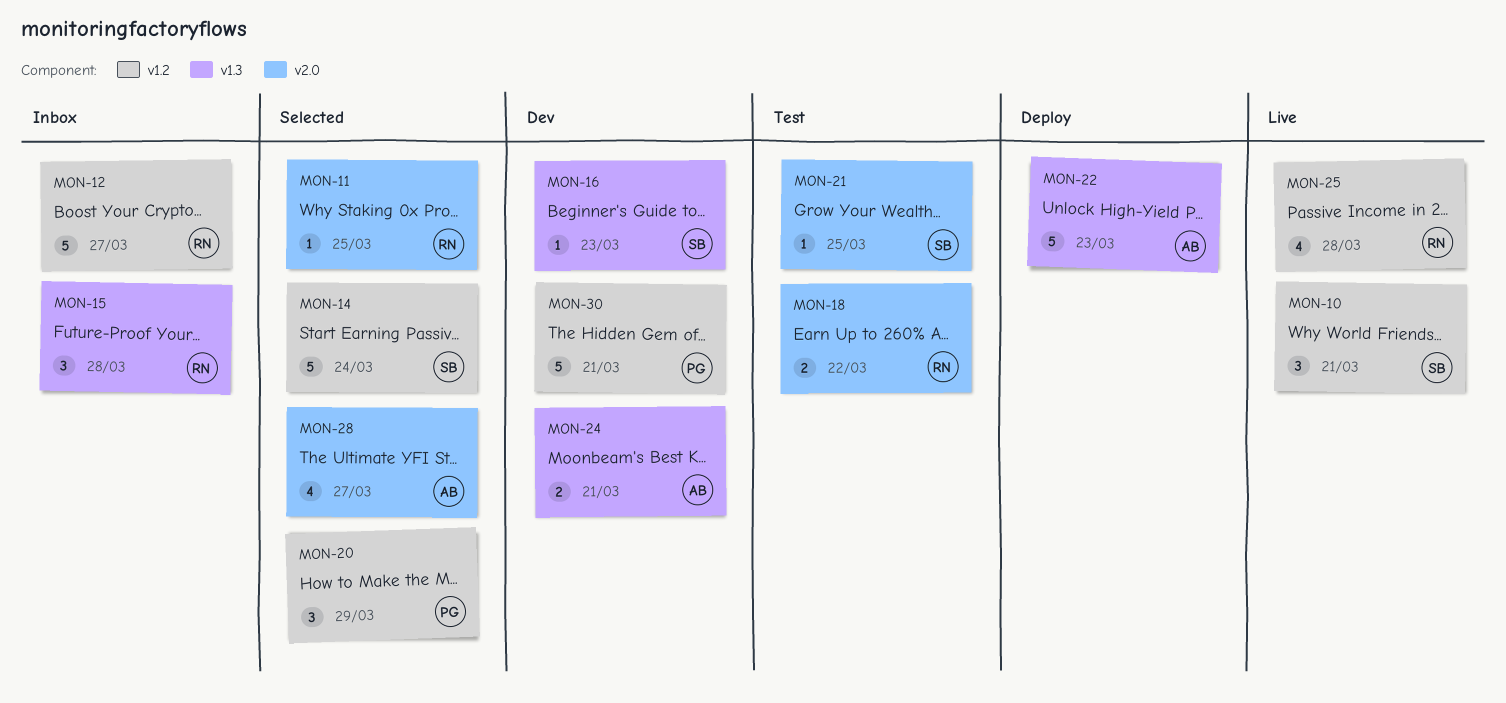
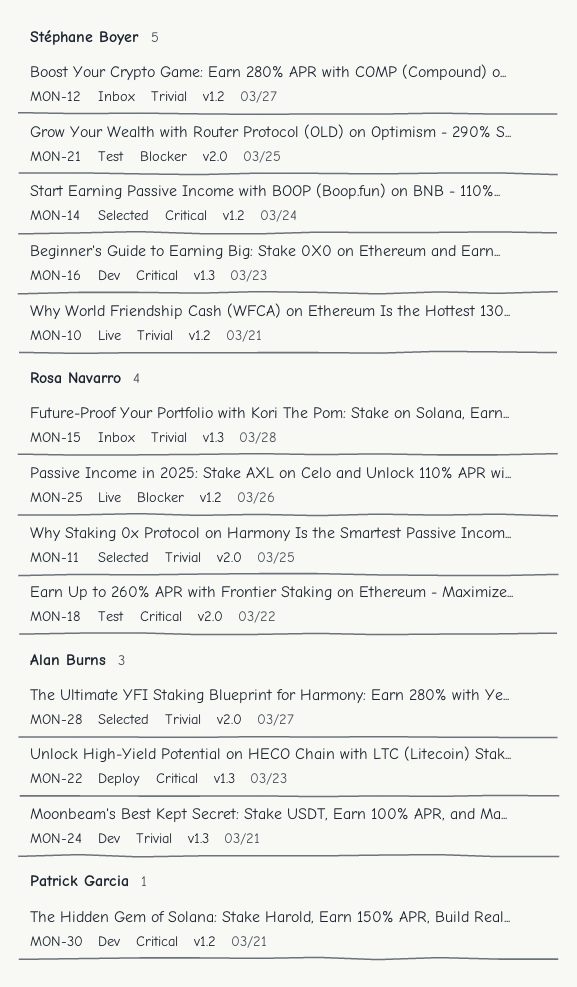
MON-12, owner: Rosa Navarro -> Stéphane Boyer
MON-20: present -> none
MON-25, due: Mar 28 -> Mar 26

